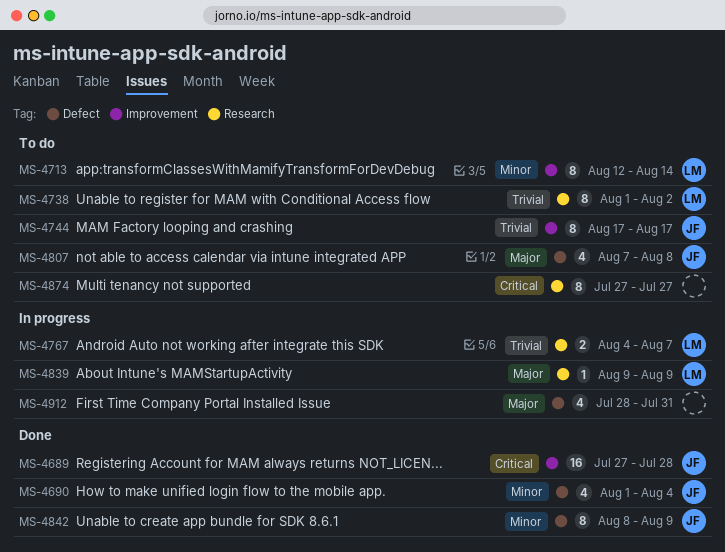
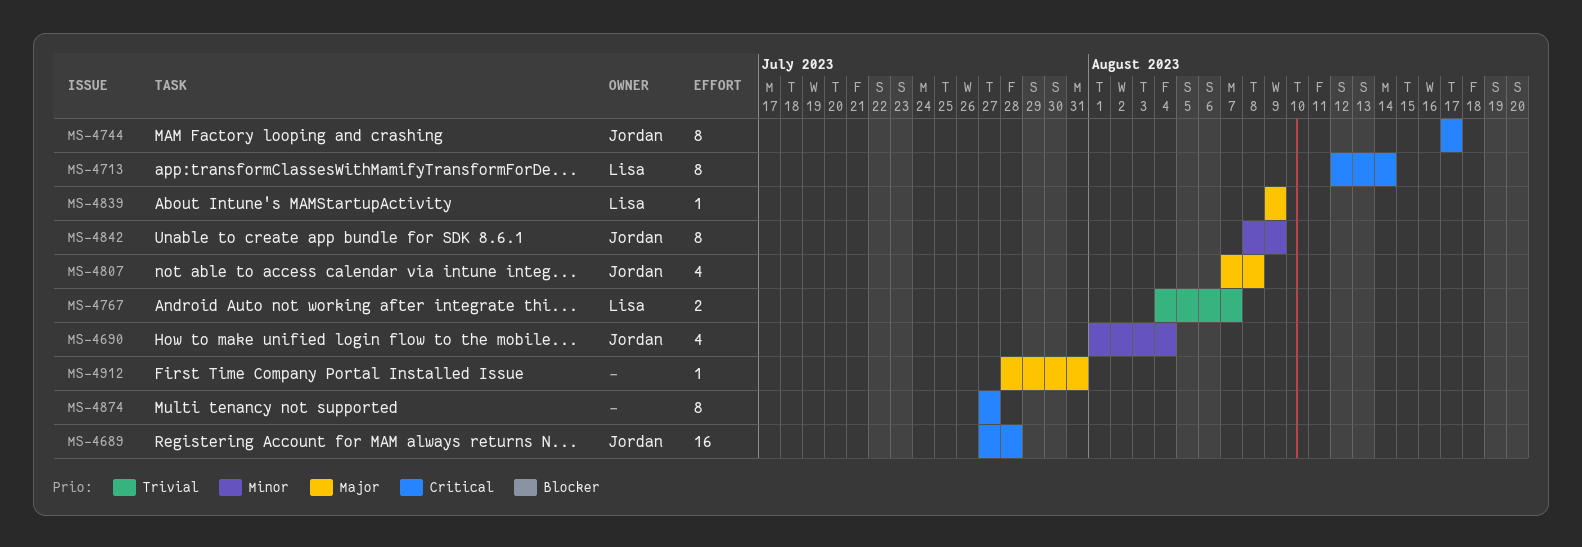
MS-4713, priority: Minor -> Critical
MS-4738: present -> none
MS-4744, priority: Trivial -> Critical
MS-4912, estimate: 4 -> 1

